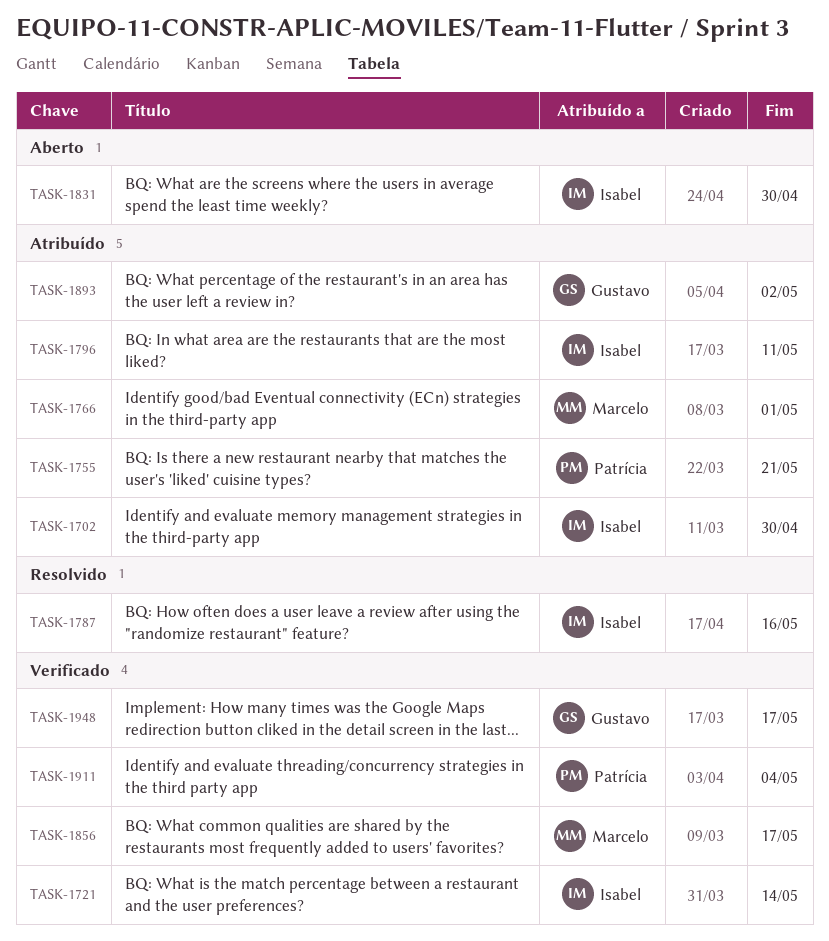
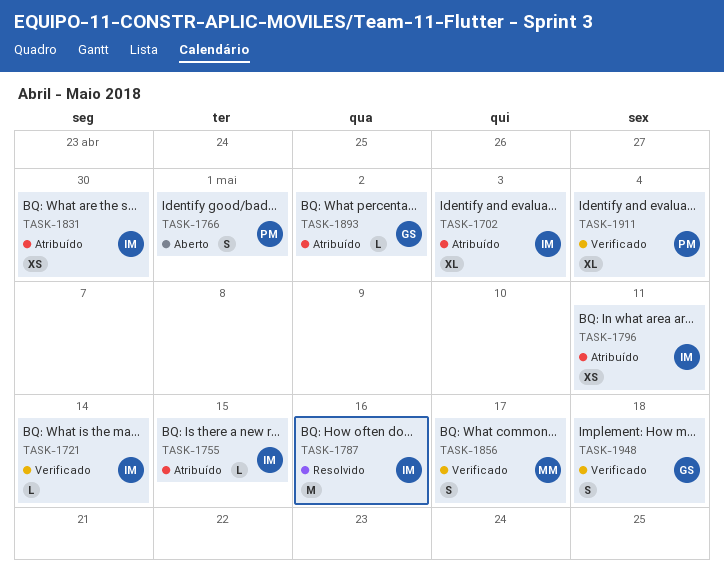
TASK-1702, due: Apr 30 -> May 3
TASK-1755, owner: Patrícia -> Isabel
TASK-1755, due: May 21 -> May 15
TASK-1766, status: Atribuído -> Aberto
TASK-1766, owner: Marcelo -> Patrícia
TASK-1831, status: Aberto -> Atribuído
TASK-1948, due: May 17 -> May 18

